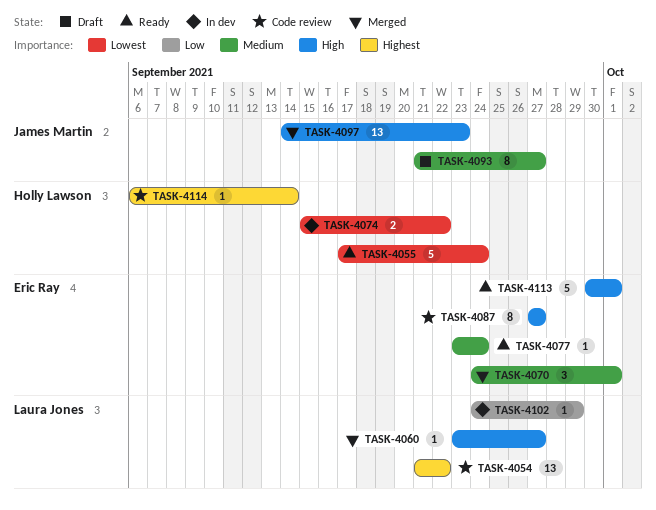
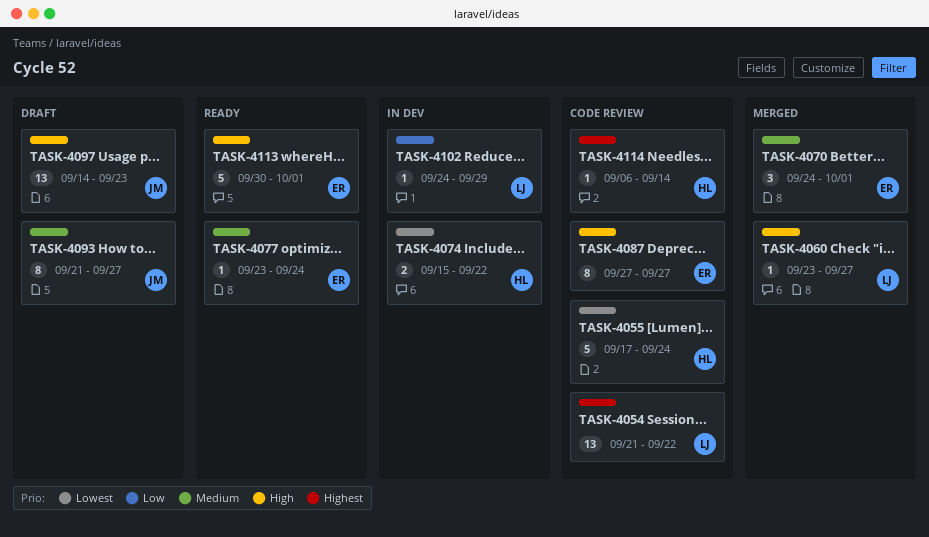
TASK-4055, status: Ready -> Code review
TASK-4097, status: Merged -> Draft

